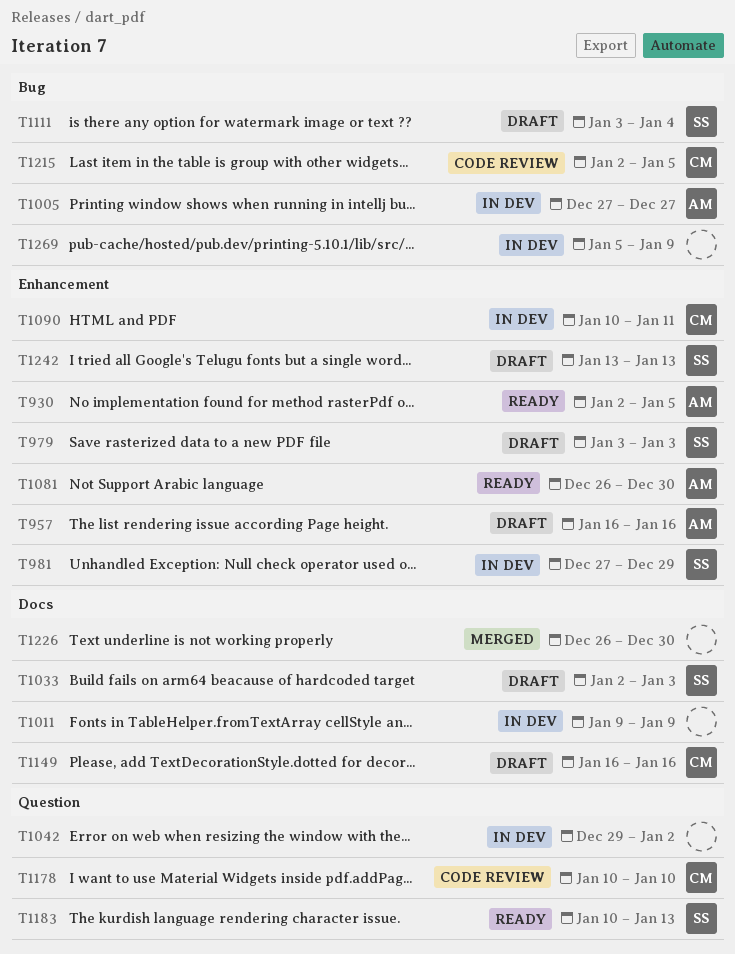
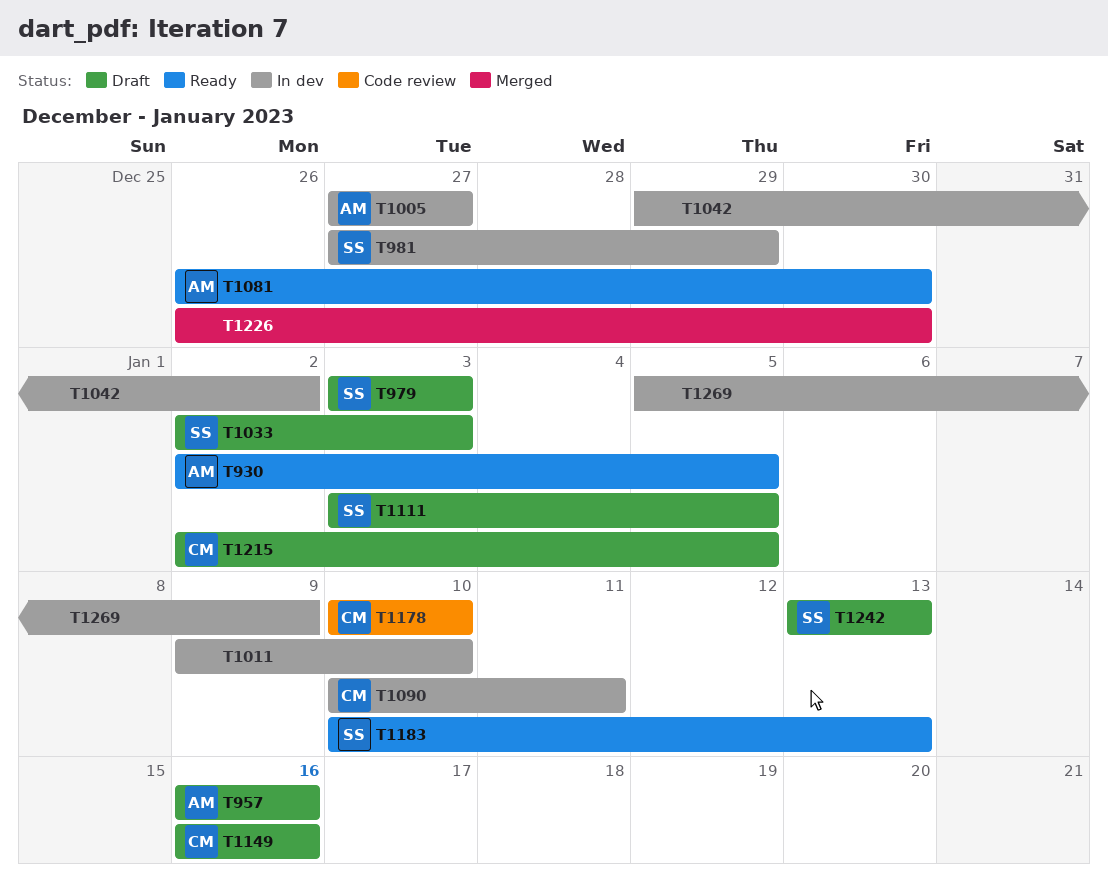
T1011, due: Jan 9 -> Jan 10
T1111, due: Jan 4 -> Jan 5
T1215, status: Code review -> Draft

